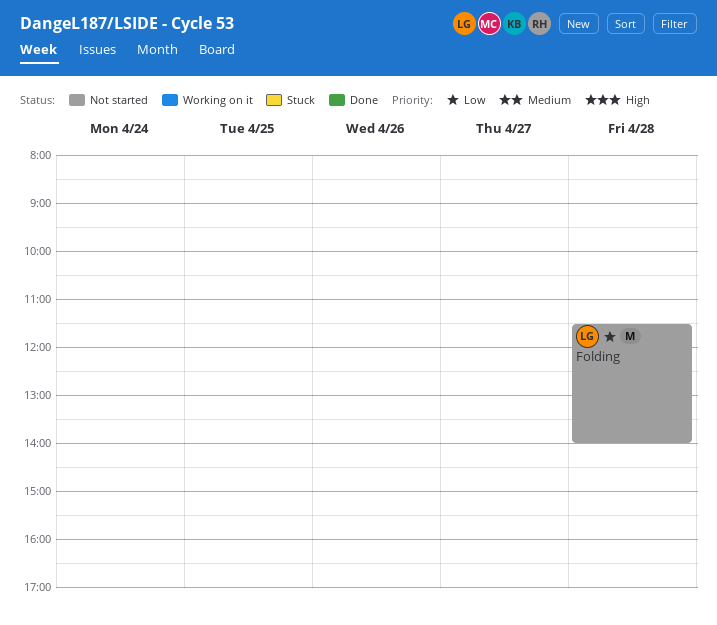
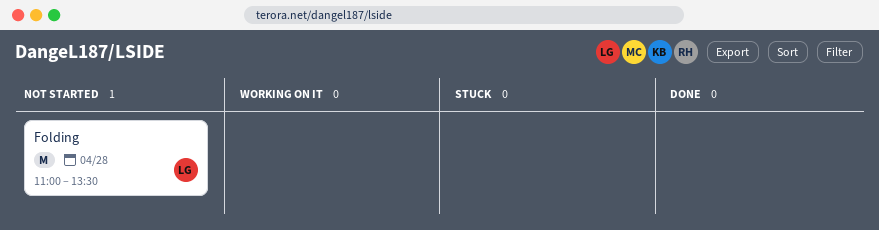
Folding, begins: 11:30 -> 11:00
Folding, ends: 14:00 -> 13:30

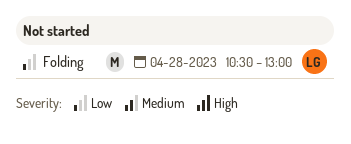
Folding, begins: 11:00 -> 10:30
Folding, ends: 13:30 -> 13:00

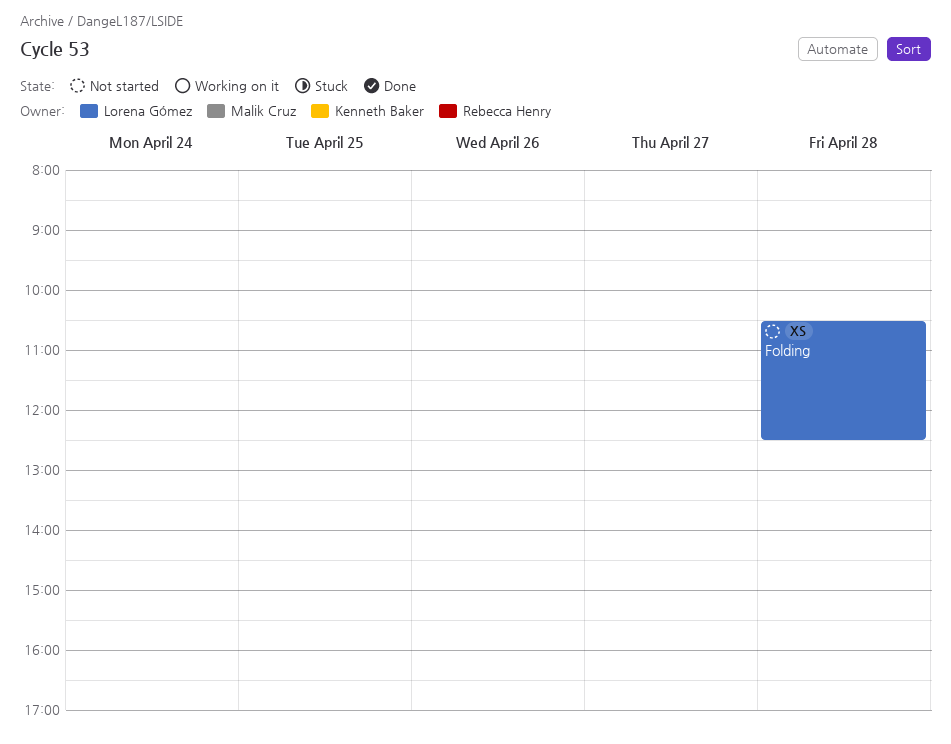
Folding, estimate: M -> XS
Folding, ends: 13:00 -> 12:30

